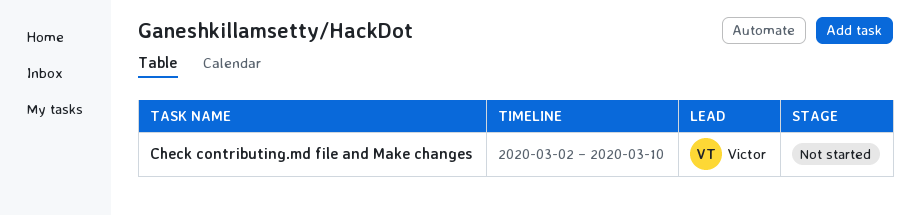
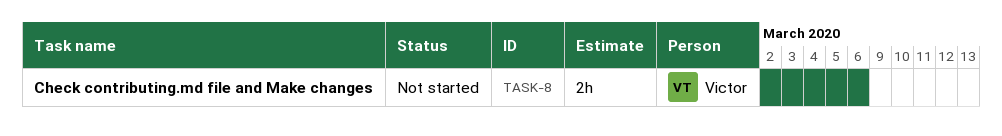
Check contributing.md file and Make changes, due: Mar 10 -> Mar 6

